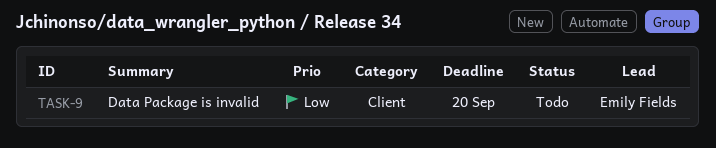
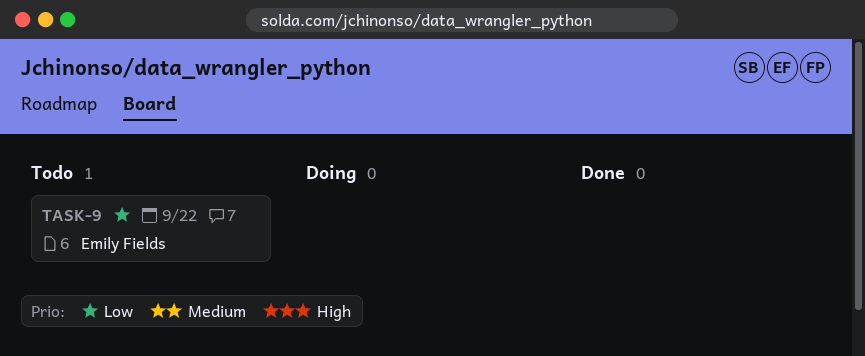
TASK-9, due: Sep 20 -> Sep 22

